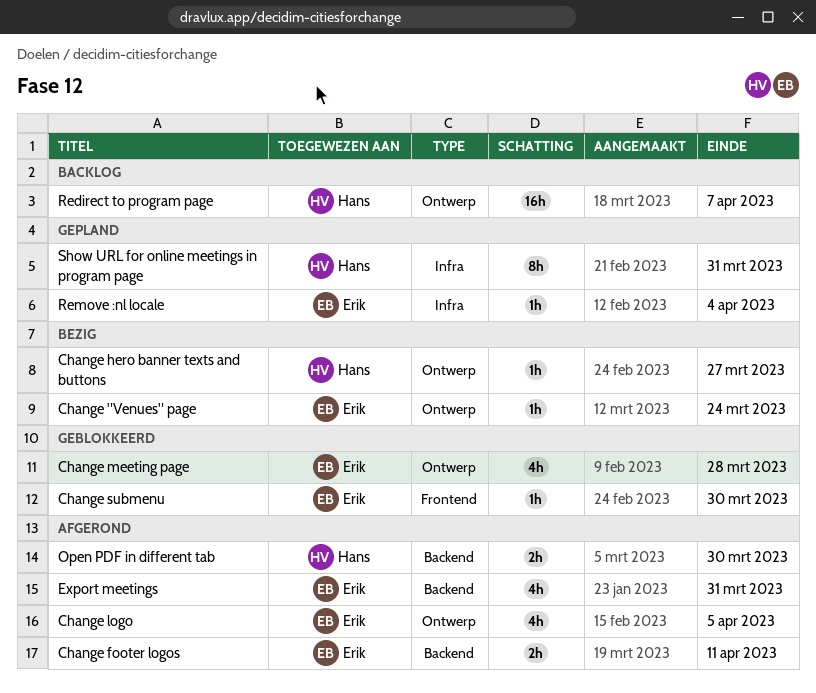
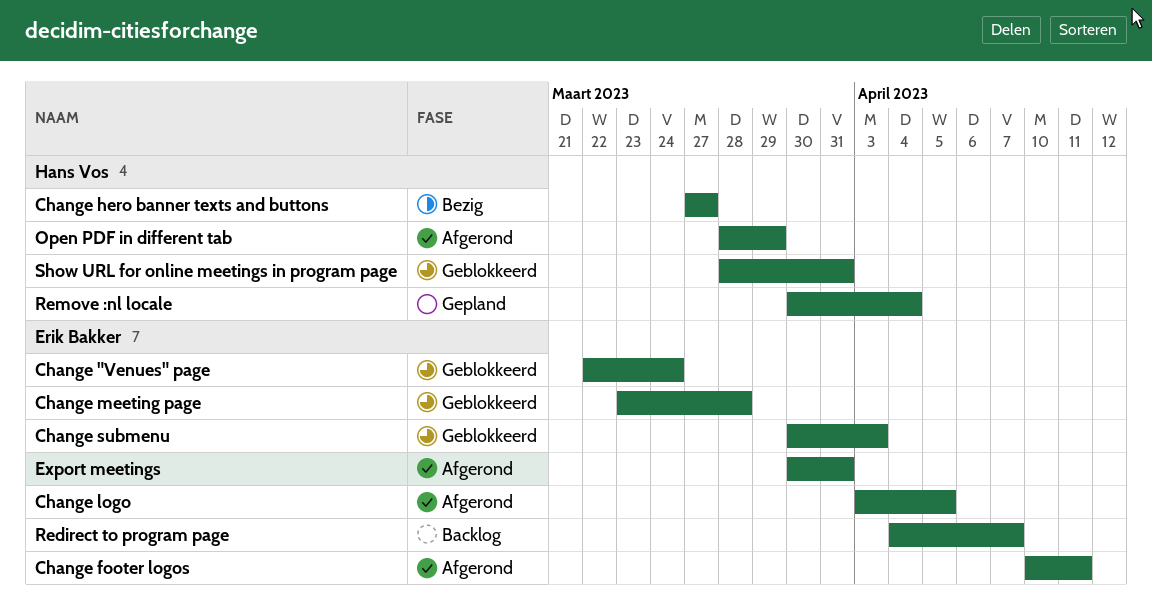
Change "Venues" page, status: Bezig -> Geblokkeerd
Change submenu, due: Mar 30 -> Apr 3
Open PDF in different tab, due: Mar 30 -> Mar 29
Redirect to program page, owner: Hans Vos -> Erik Bakker
Remove :nl locale, owner: Erik Bakker -> Hans Vos
Show URL for online meetings in program page, status: Gepland -> Geblokkeerd

